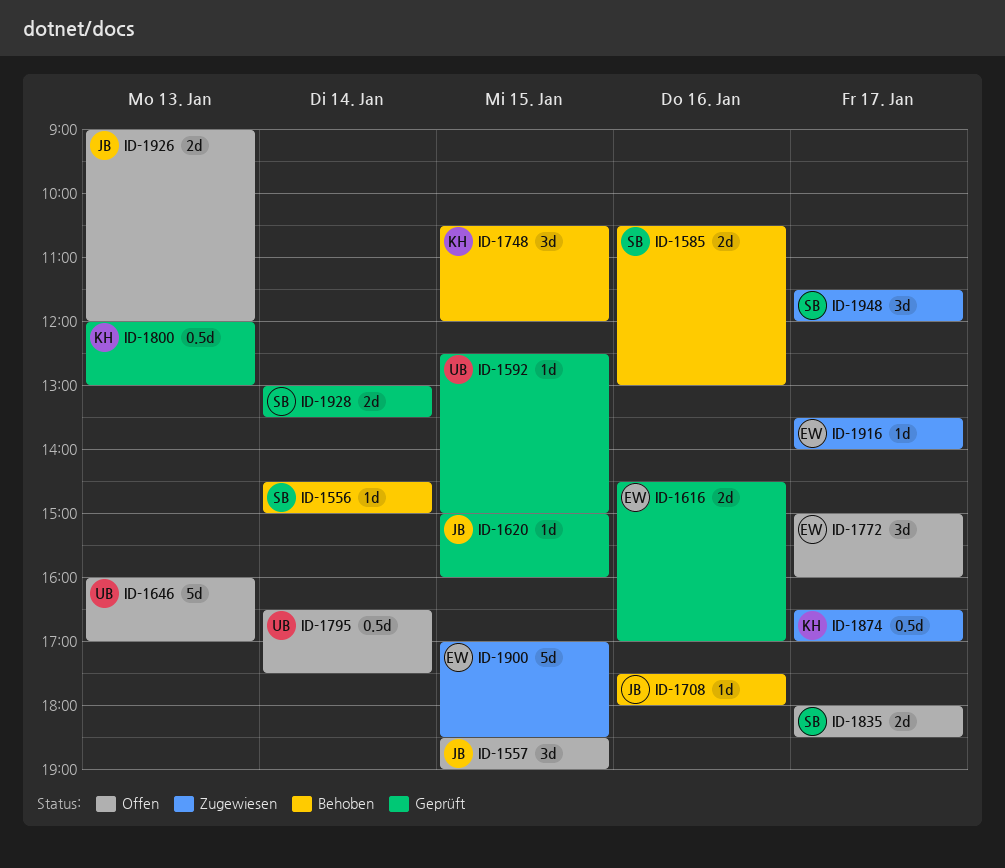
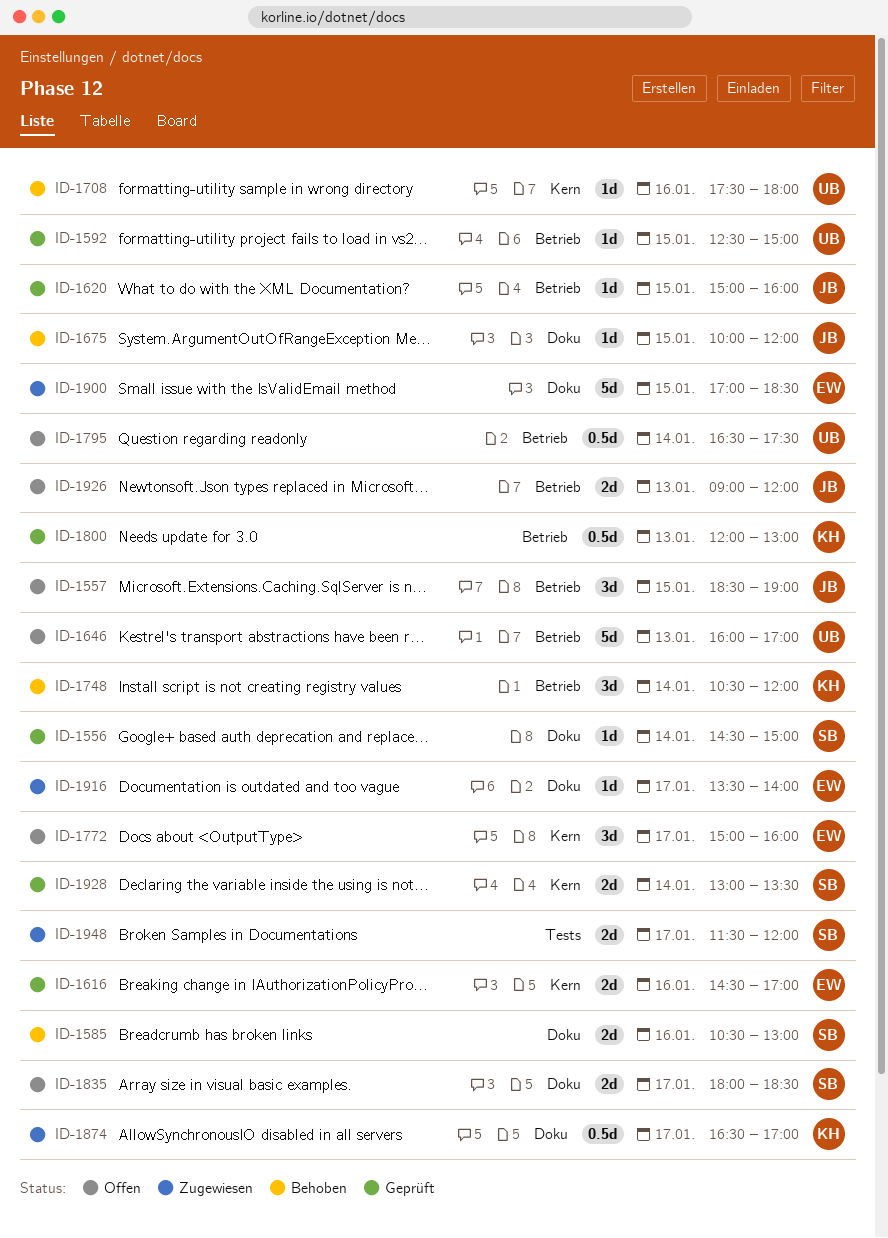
ID-1556, status: Behoben -> Geprüft
ID-1675: none -> present
ID-1708, owner: JB -> UB
ID-1748, day: Jan 15 -> Jan 14
ID-1948, estimate: 3d -> 2d

